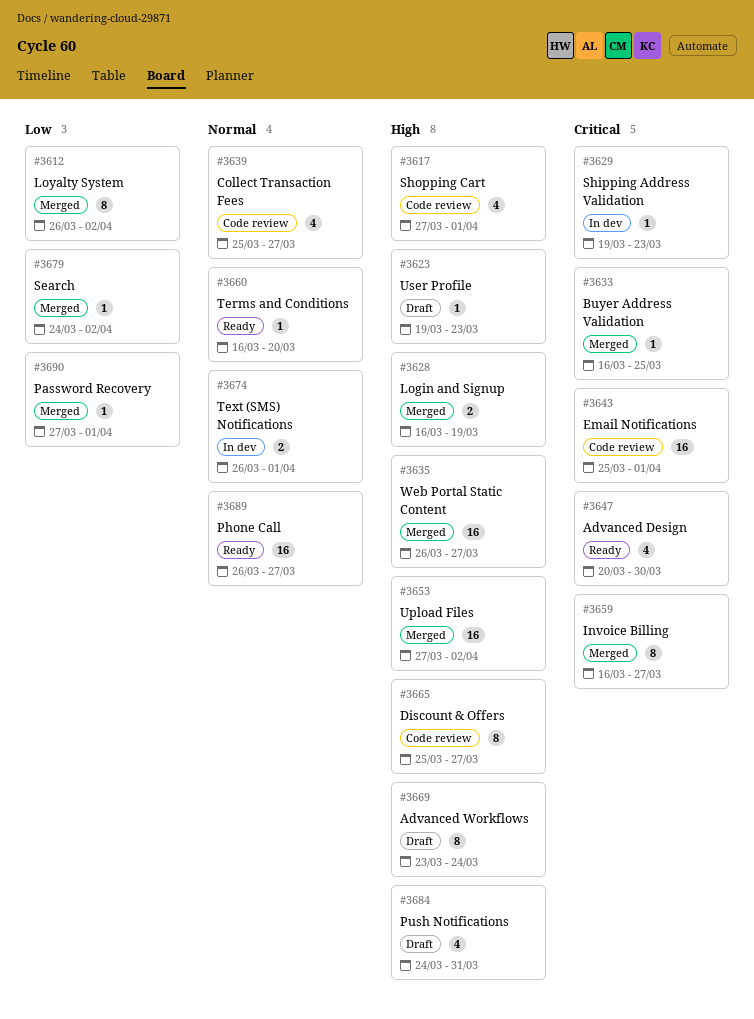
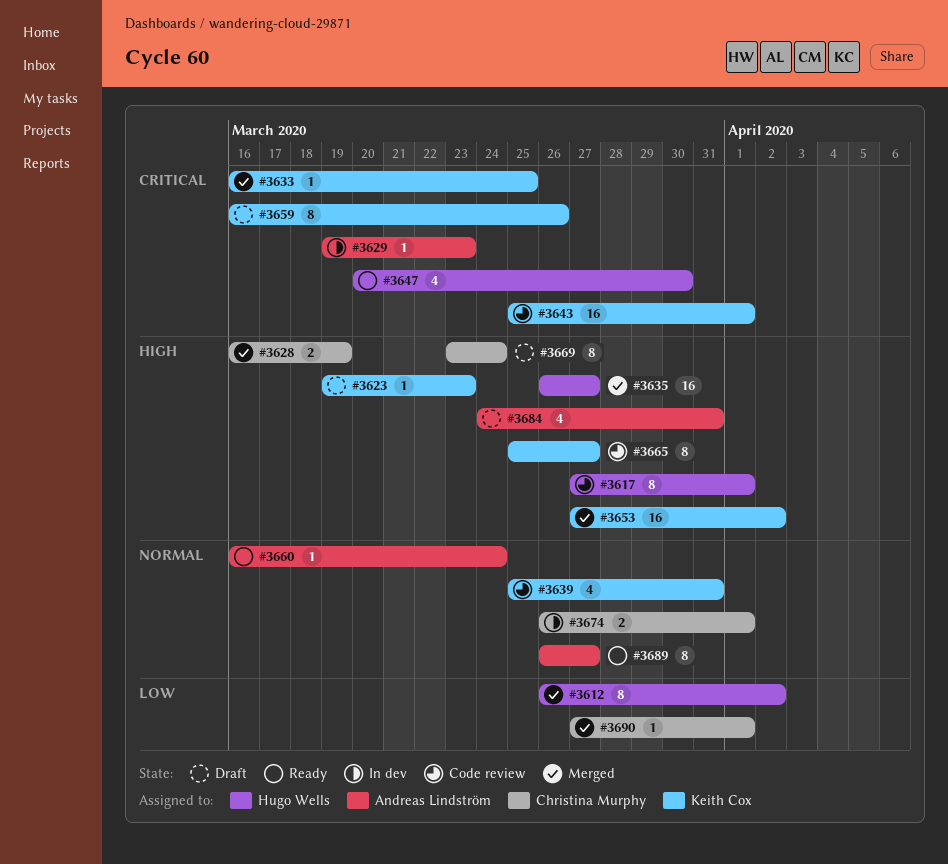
#3617, estimate: 4 -> 8
#3639, due: Mar 27 -> Mar 31
#3659, status: Merged -> Draft
#3659, due: Mar 27 -> Mar 26
#3660, due: Mar 20 -> Mar 24
#3679: present -> none
#3689, estimate: 16 -> 8

